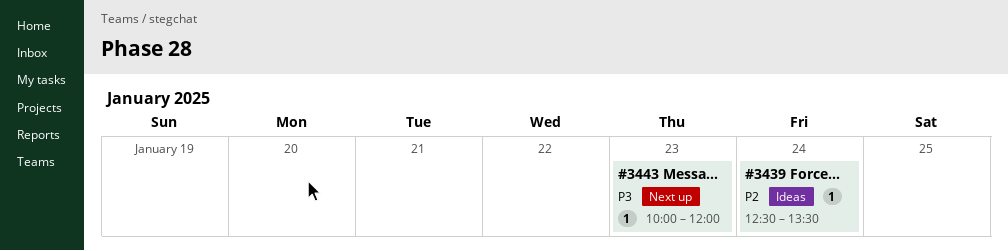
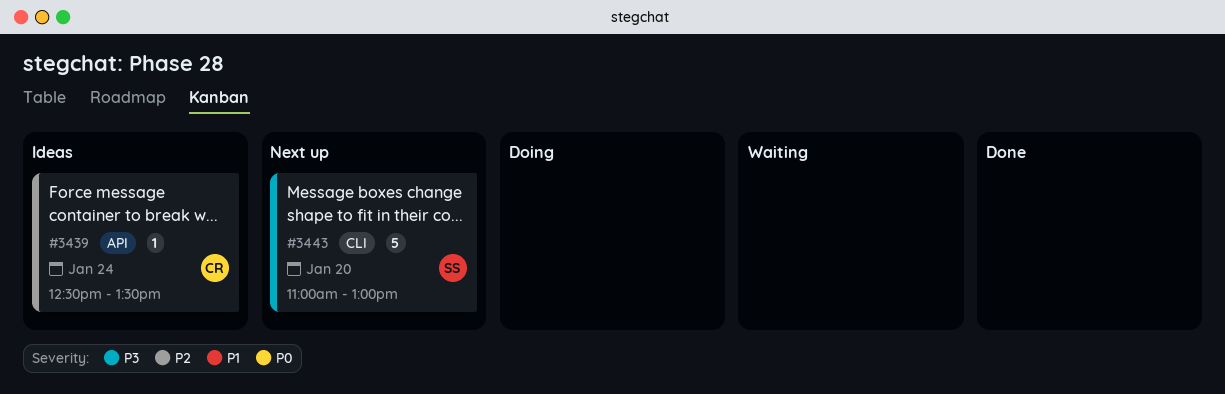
#3443, estimate: 1 -> 5
#3443, day: Jan 23 -> Jan 20
#3443, begins: 10:00 -> 11:00
#3443, ends: 12:00 -> 13:00

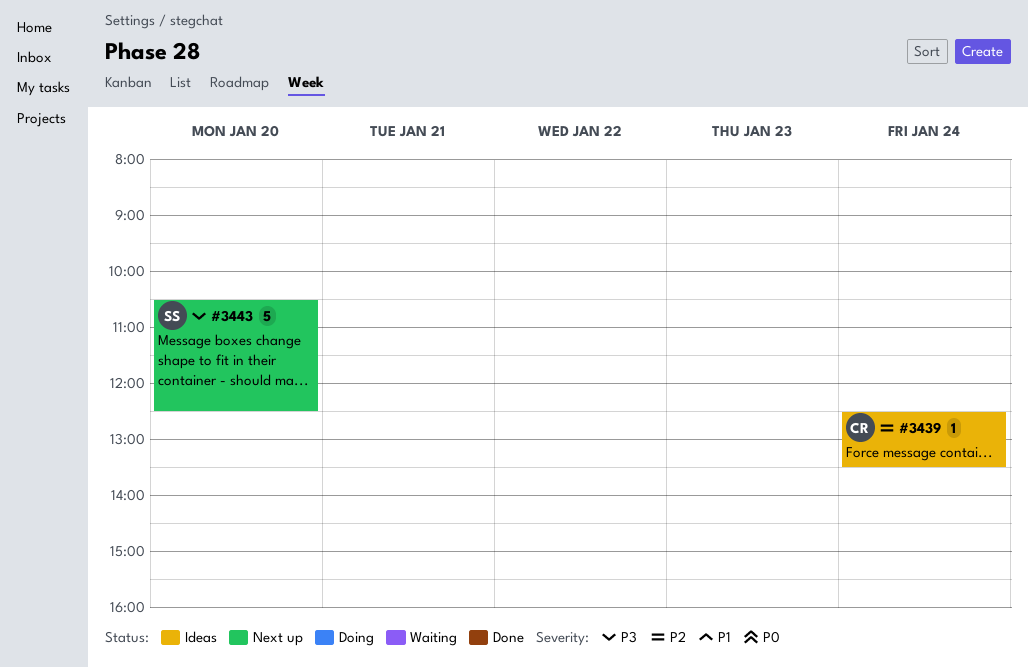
#3443, begins: 11:00 -> 10:30
#3443, ends: 13:00 -> 12:30

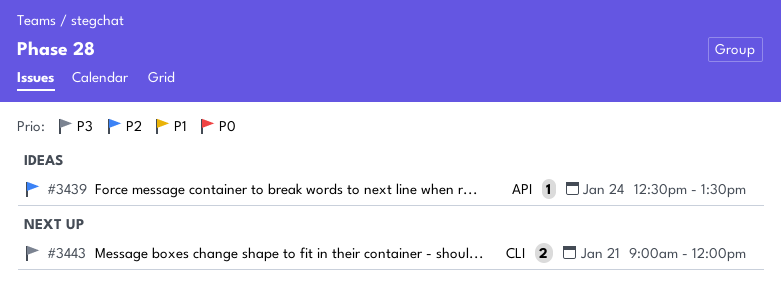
#3443, estimate: 5 -> 2
#3443, day: Jan 20 -> Jan 21
#3443, begins: 10:30 -> 09:00
#3443, ends: 12:30 -> 12:00

